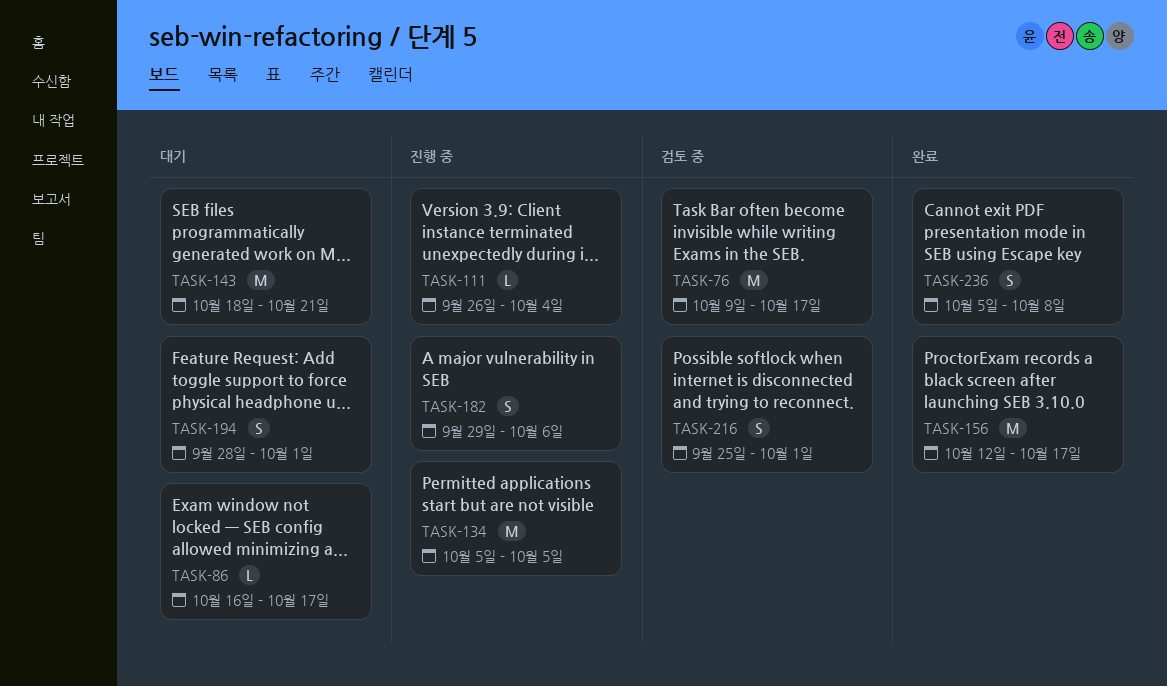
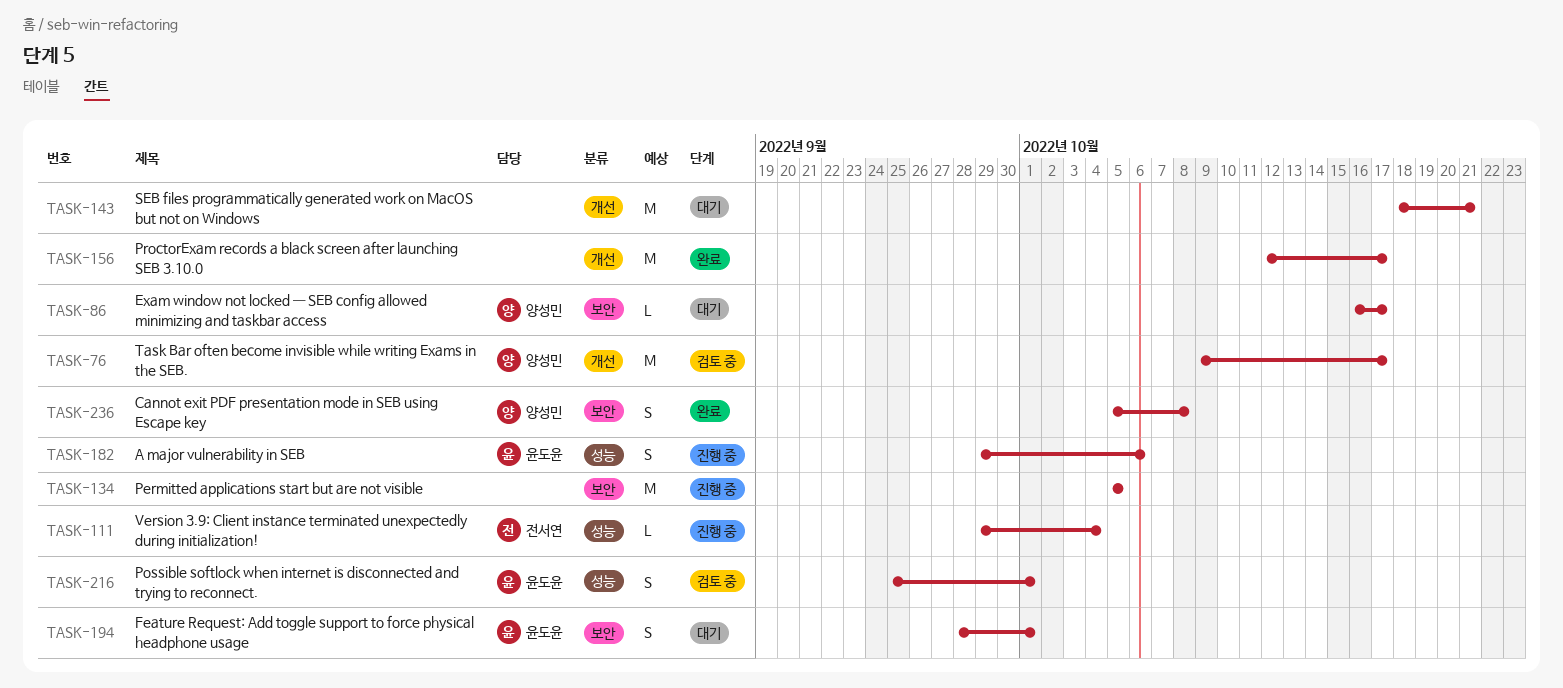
TASK-111, start: Sep 26 -> Sep 29

